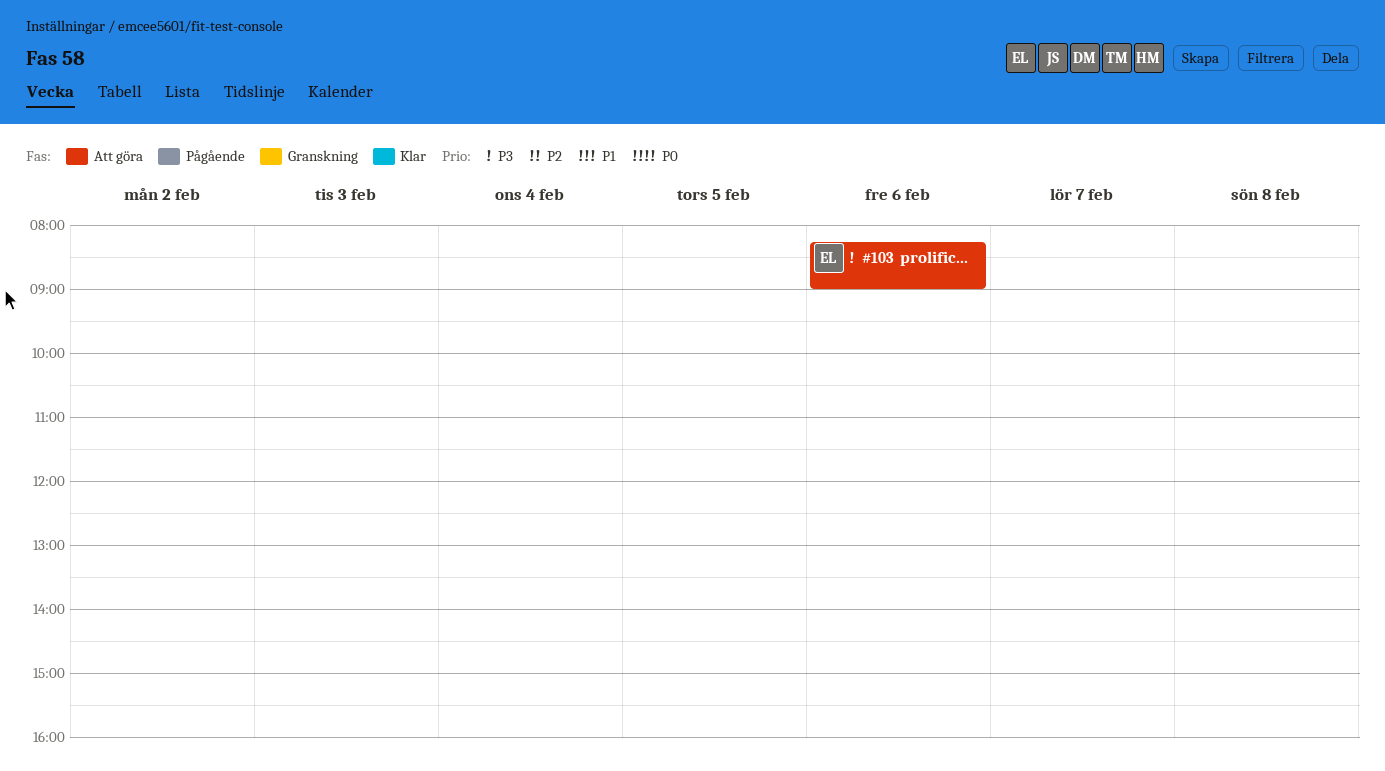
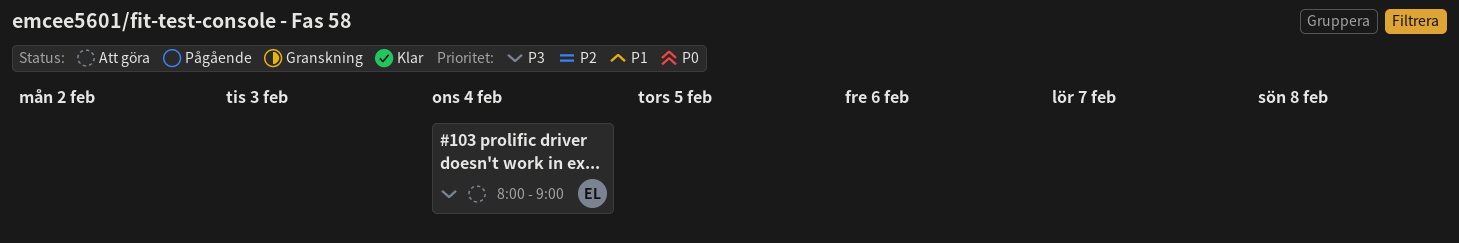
#103, day: Feb 6 -> Feb 4
#103, begins: 08:15 -> 08:00

